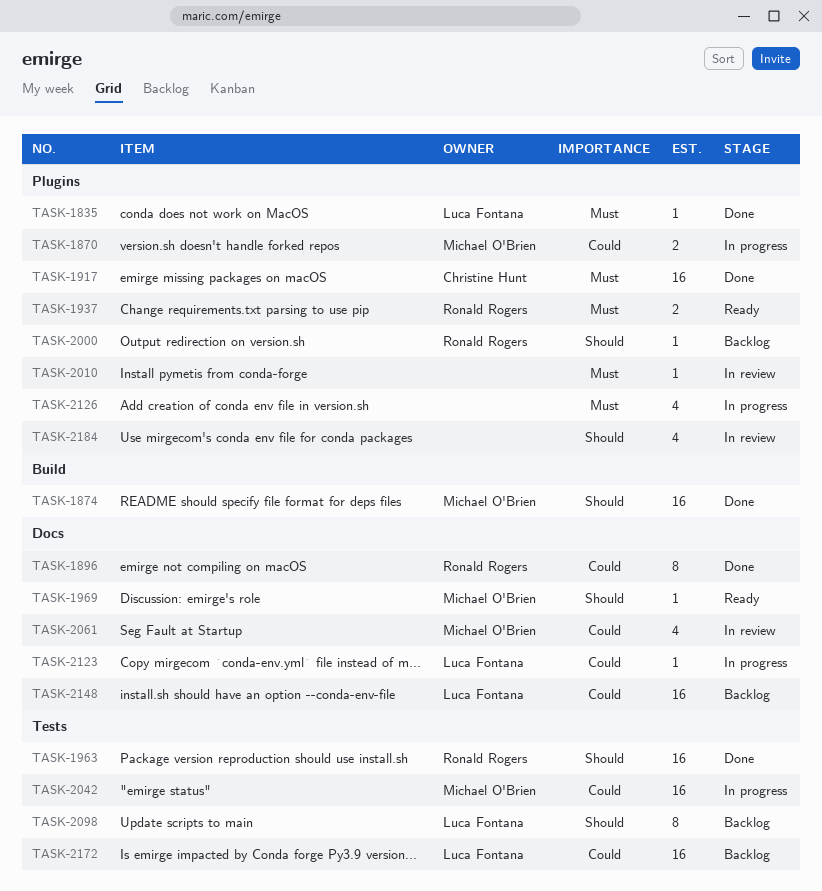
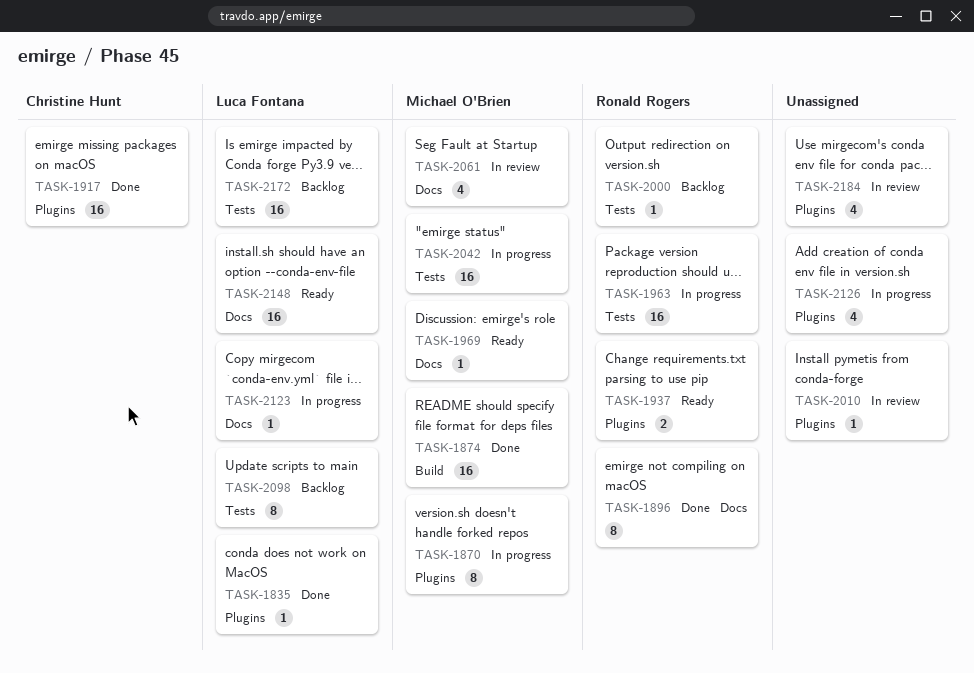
TASK-1870, estimate: 2 -> 8
TASK-1963, status: Done -> In progress
TASK-2000, label: Plugins -> Tests
TASK-2148, status: Backlog -> Ready

